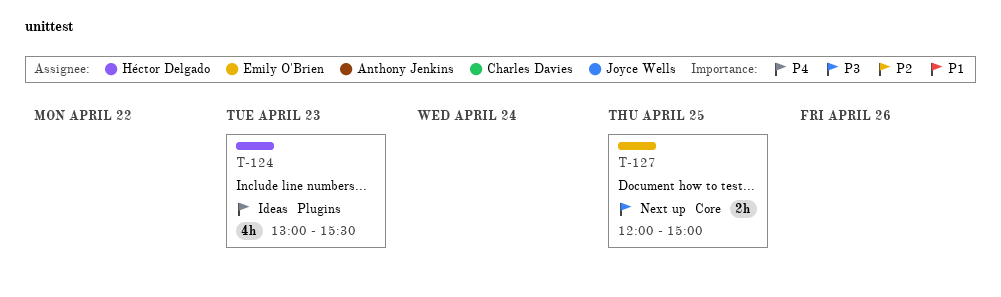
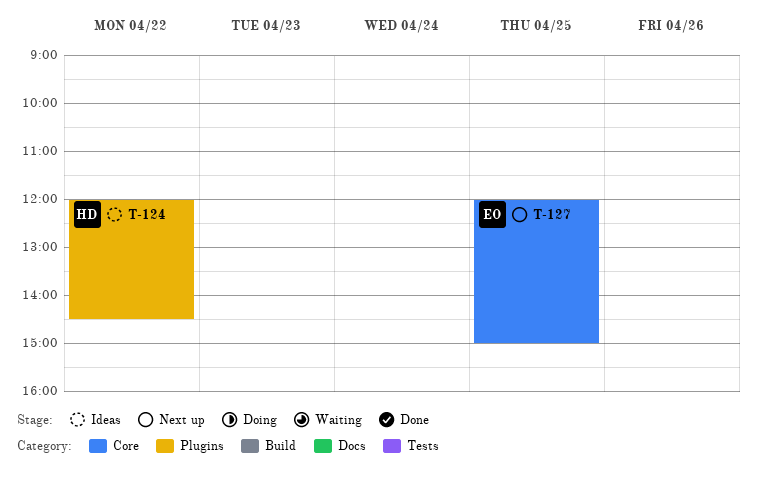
T-124, day: Apr 23 -> Apr 22
T-124, begins: 13:00 -> 12:00
T-124, ends: 15:30 -> 14:30

